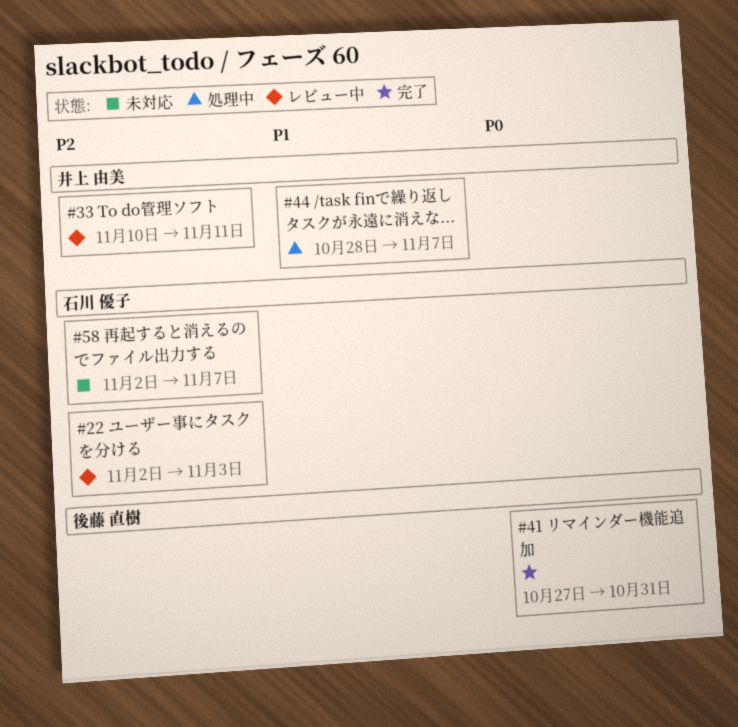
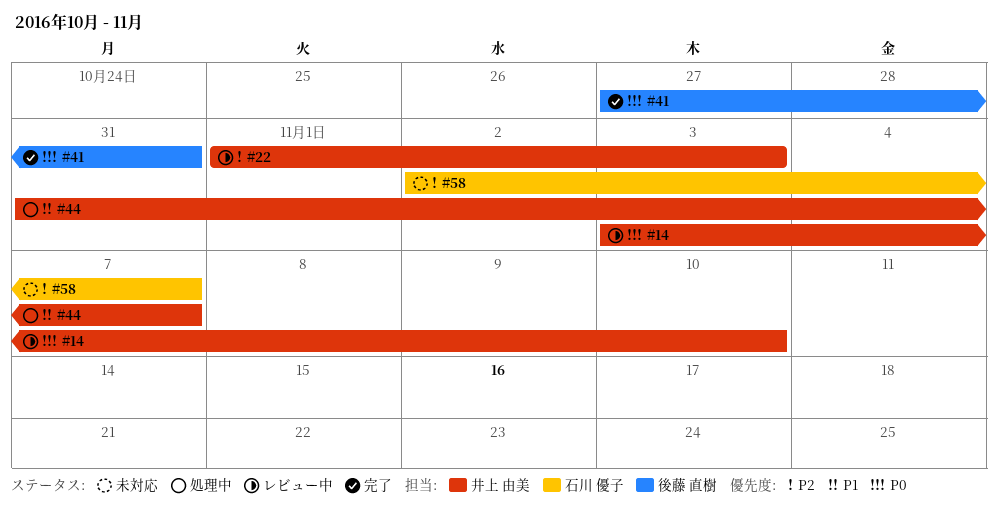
#14: none -> present
#22, owner: 石川 優子 -> 井上 由美
#22, start: Nov 2 -> Nov 1
#33: present -> none
#44, start: Oct 28 -> Oct 31

